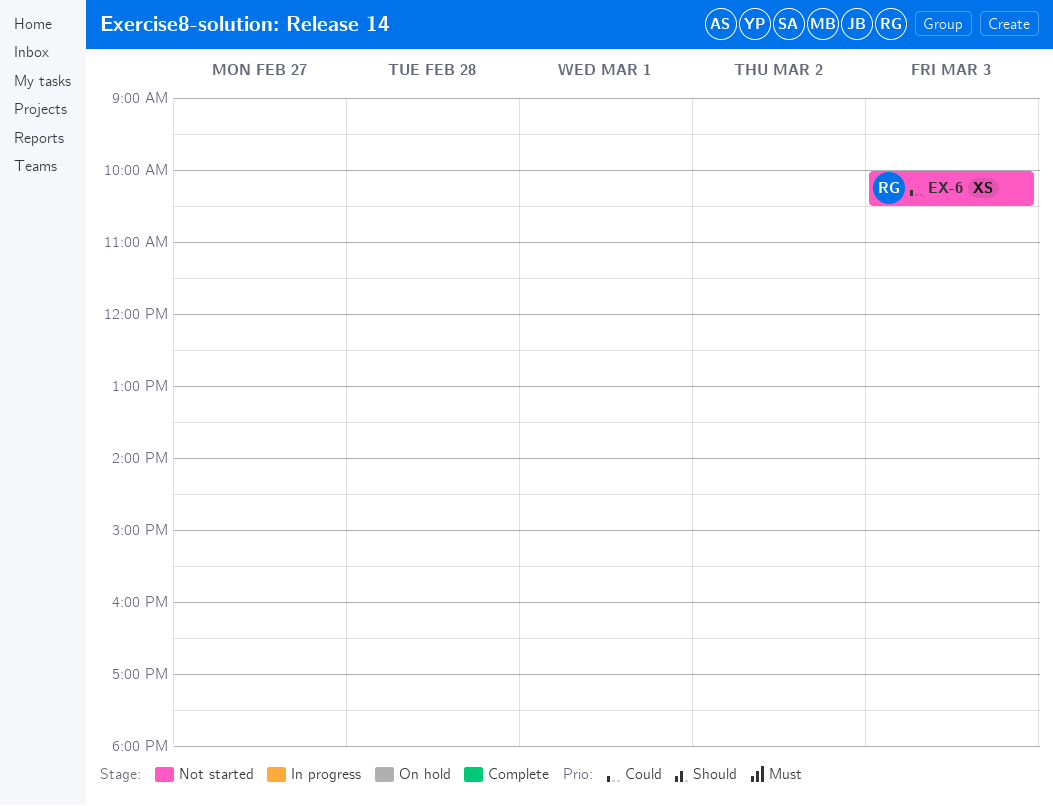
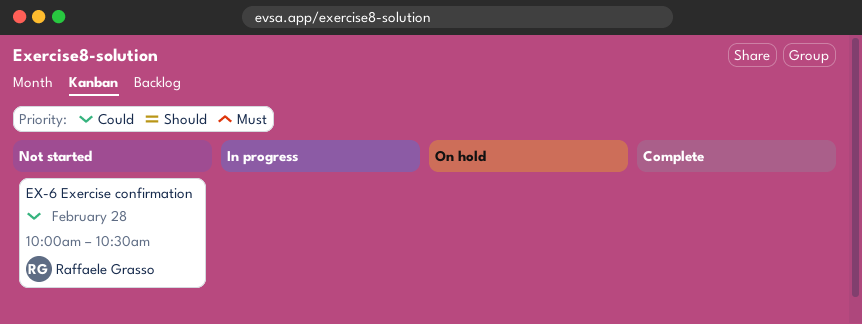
EX-6, day: Mar 3 -> Feb 28

